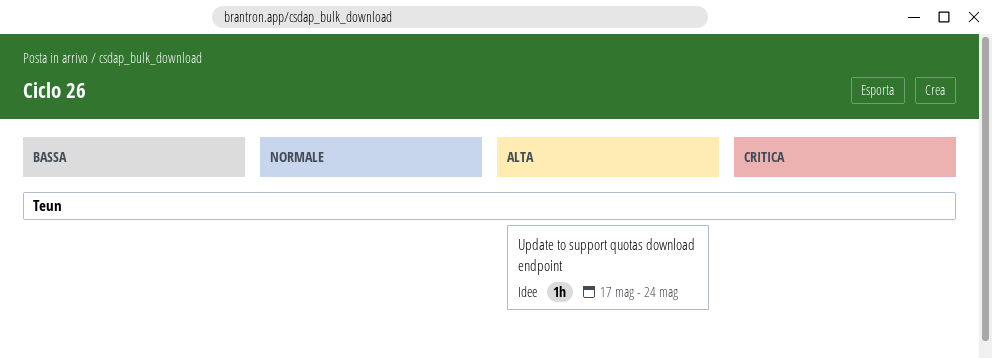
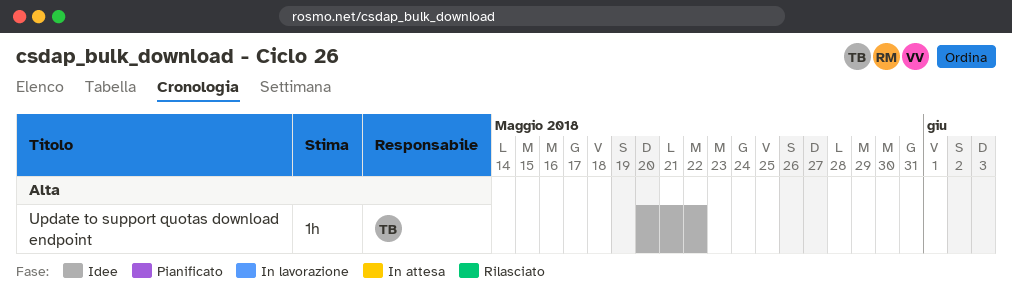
Update to support quotas download endpoint, start: May 17 -> May 20
Update to support quotas download endpoint, due: May 24 -> May 22

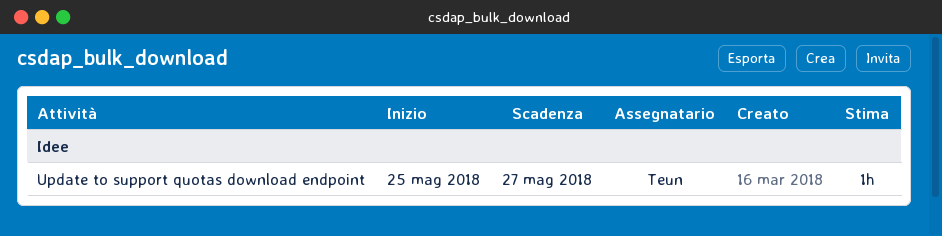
Update to support quotas download endpoint, start: May 20 -> May 25
Update to support quotas download endpoint, due: May 22 -> May 27

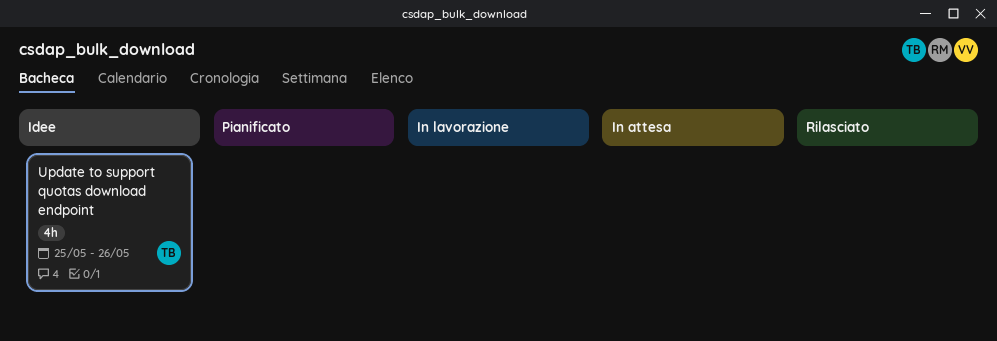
Update to support quotas download endpoint, estimate: 1h -> 4h
Update to support quotas download endpoint, due: May 27 -> May 26

